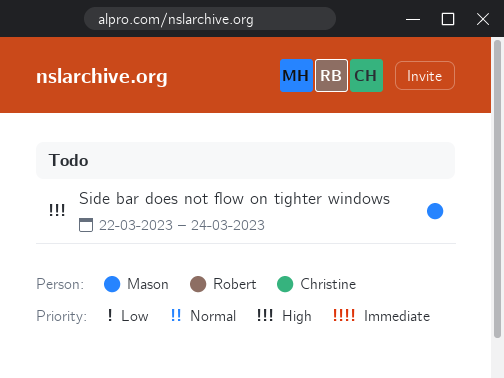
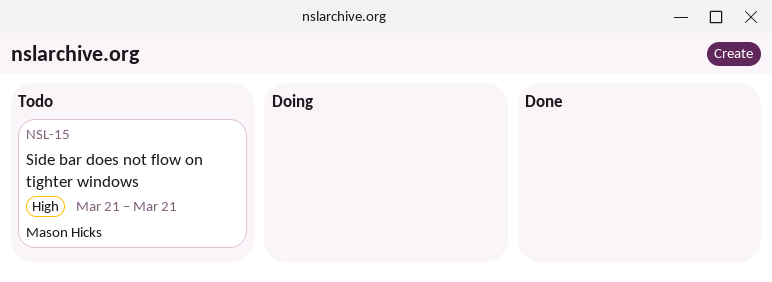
Side bar does not flow on tighter windows, start: Mar 22 -> Mar 21
Side bar does not flow on tighter windows, due: Mar 24 -> Mar 21

